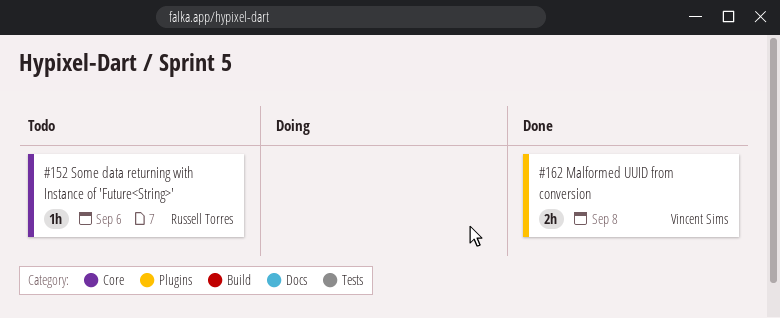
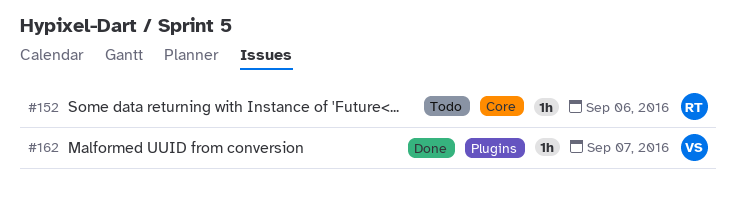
#162, estimate: 2h -> 1h
#162, due: Sep 8 -> Sep 7

